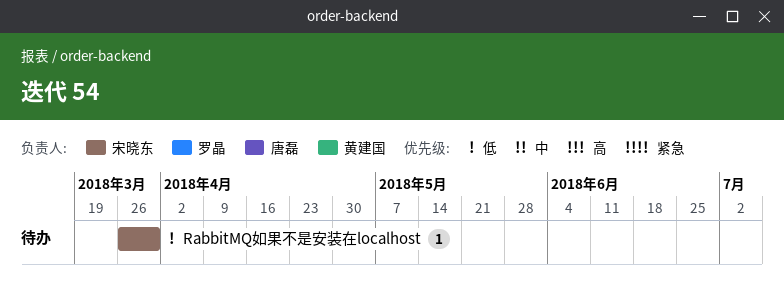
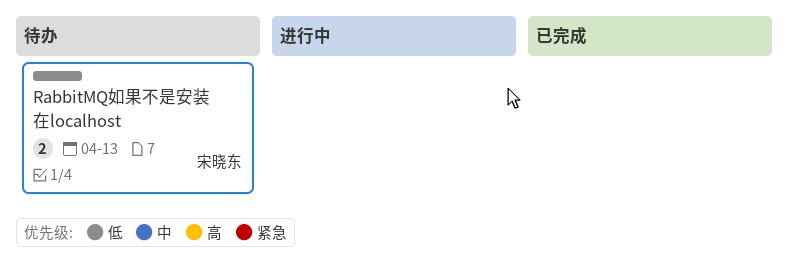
RabbitMQ如果不是安装在localhost, estimate: 1 -> 2
RabbitMQ如果不是安装在localhost, due: Mar 30 -> Apr 13

